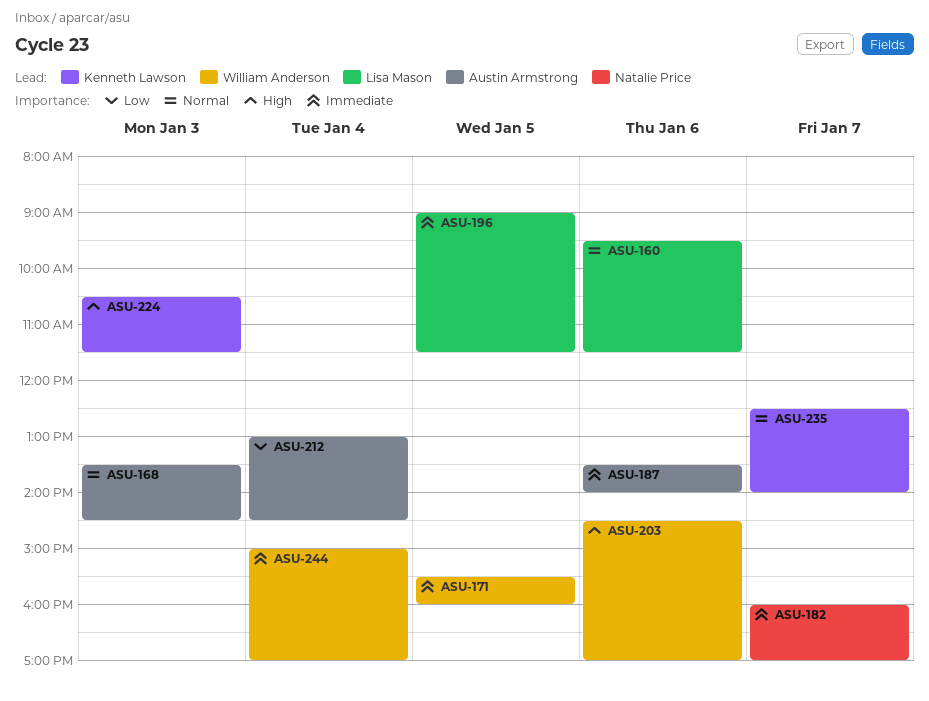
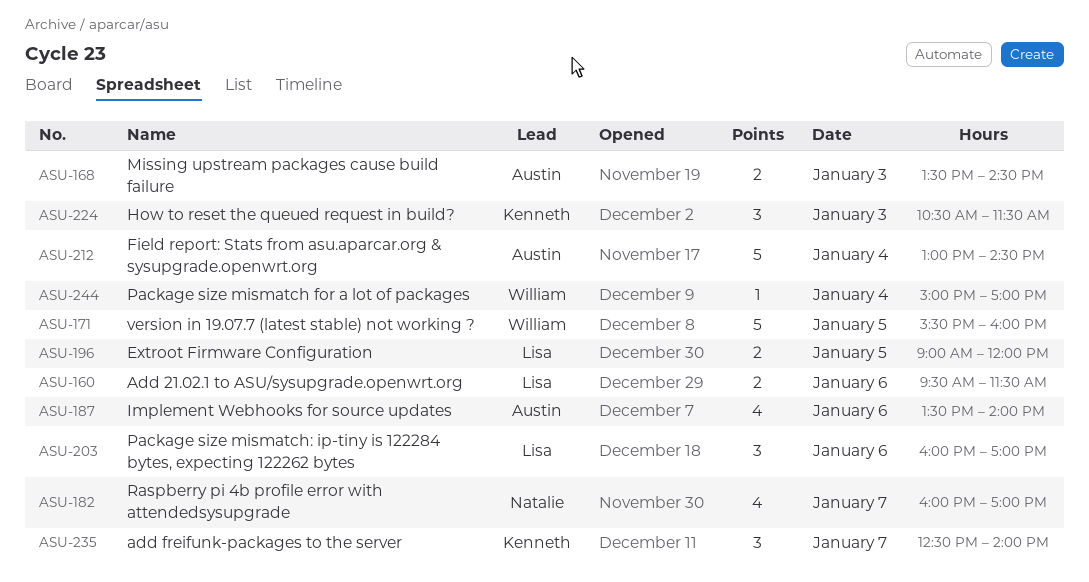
ASU-196, ends: 11:30 -> 12:00
ASU-203, owner: William Anderson -> Lisa Mason
ASU-203, begins: 14:30 -> 16:00

